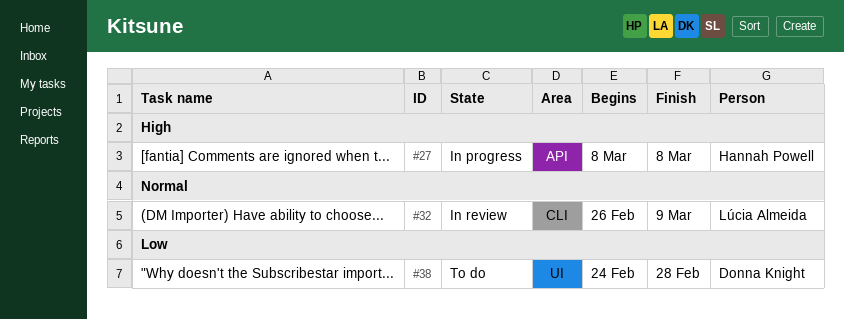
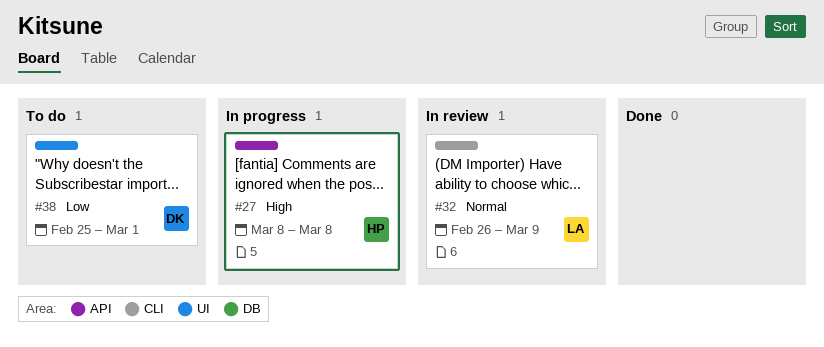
#38, start: Feb 24 -> Feb 25
#38, due: Feb 28 -> Mar 1

